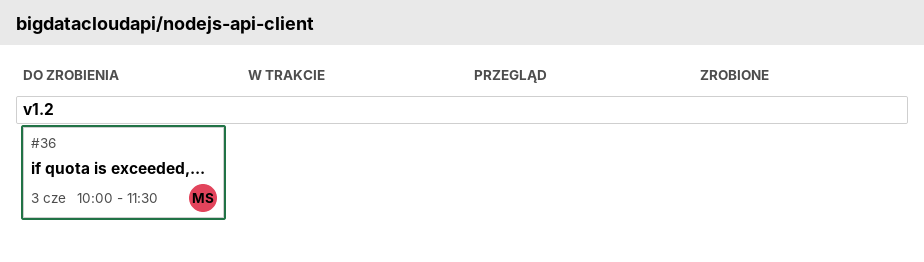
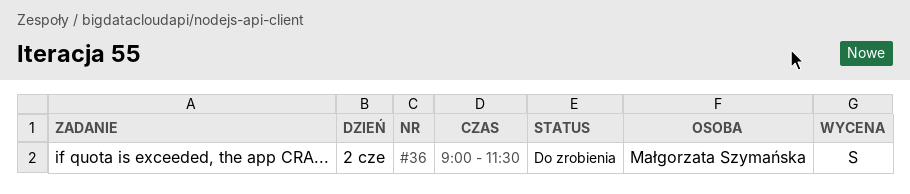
#36, day: Jun 3 -> Jun 2
#36, begins: 10:00 -> 09:00

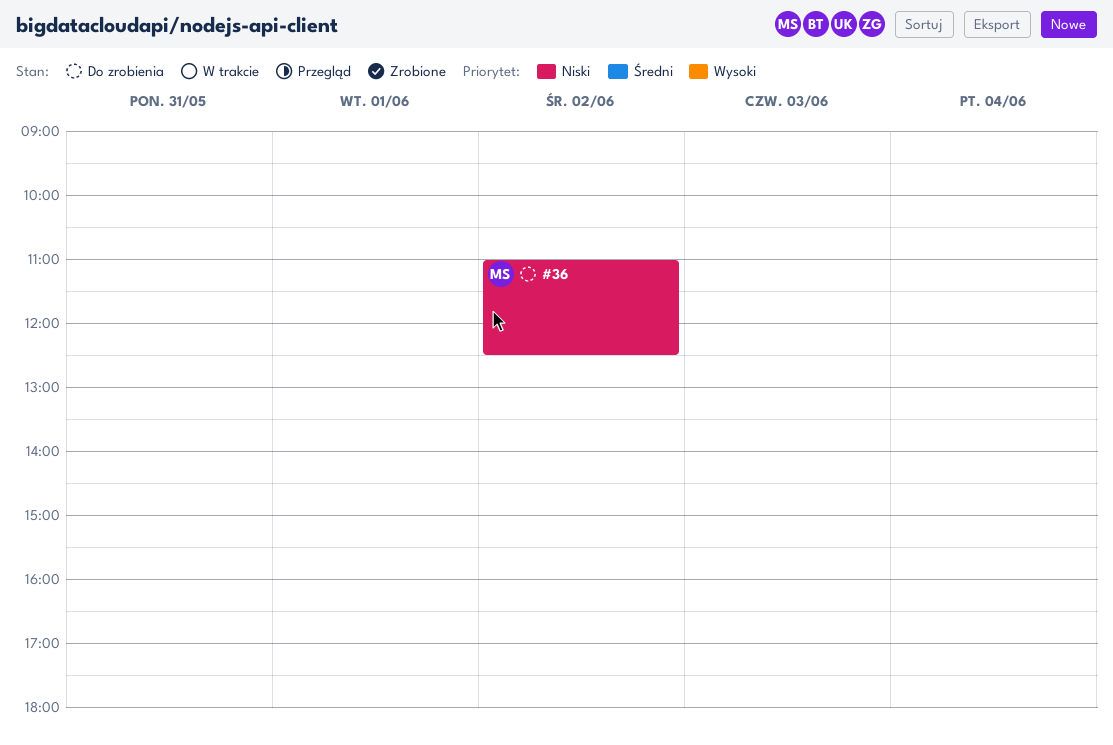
#36, begins: 09:00 -> 11:00
#36, ends: 11:30 -> 12:30

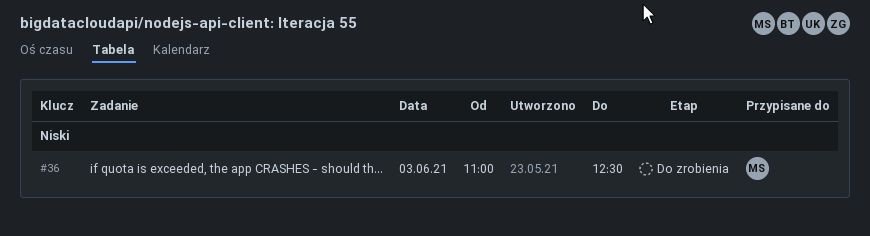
#36, day: Jun 2 -> Jun 3

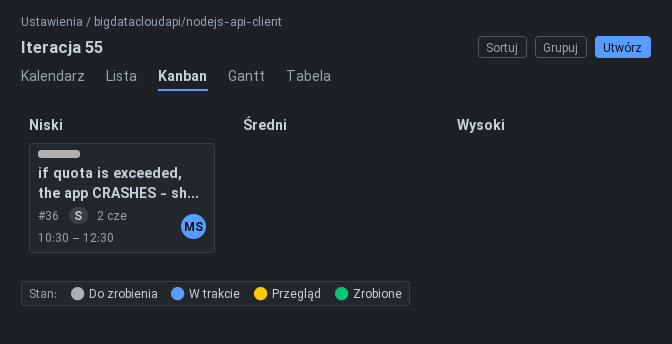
#36, day: Jun 3 -> Jun 2
#36, begins: 11:00 -> 10:30

